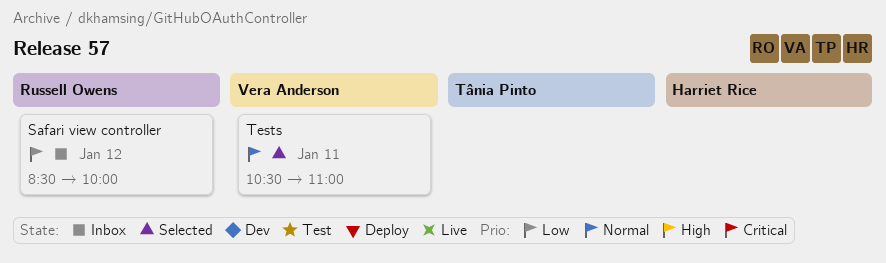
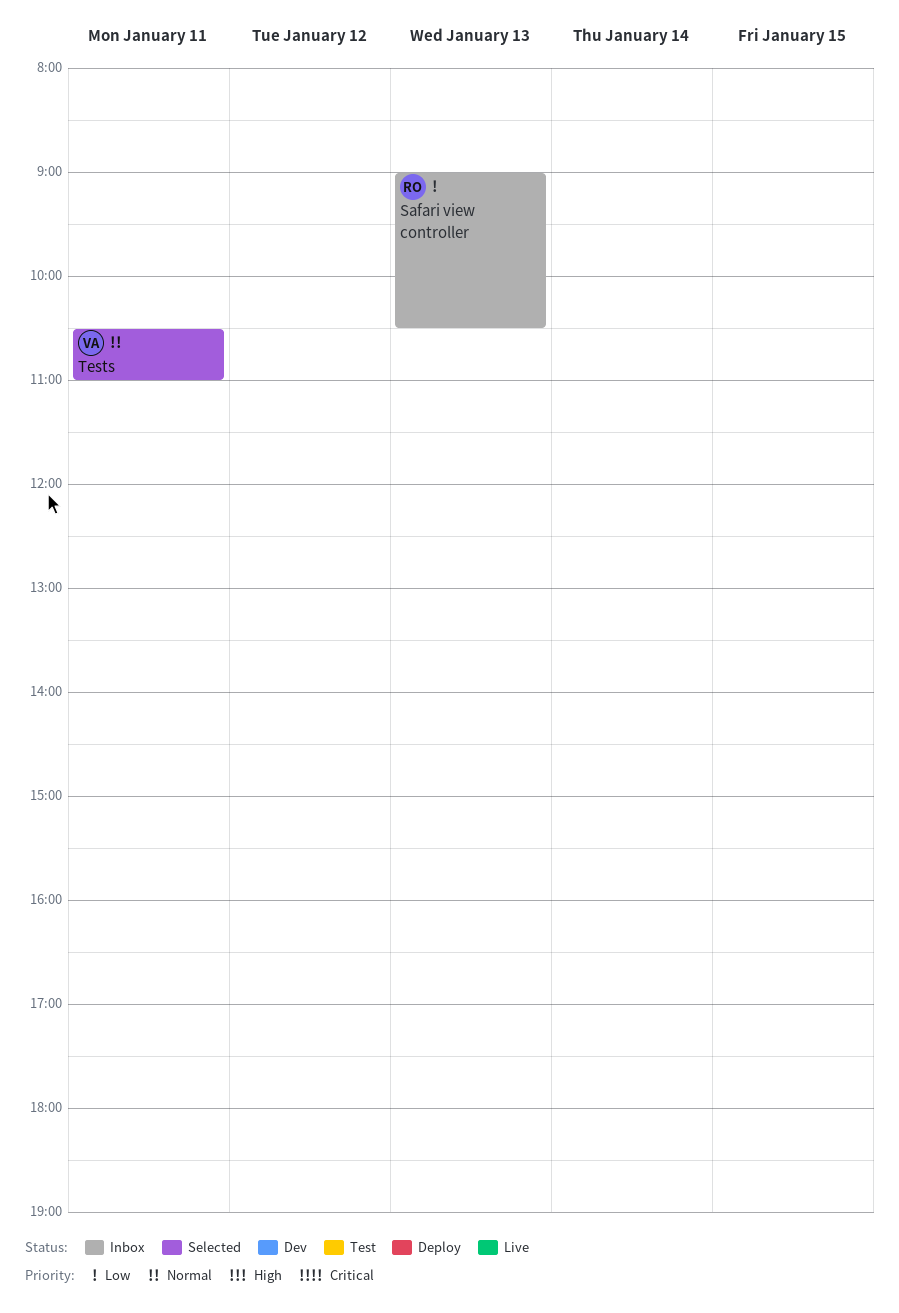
Safari view controller, day: Jan 12 -> Jan 13
Safari view controller, begins: 08:30 -> 09:00
Safari view controller, ends: 10:00 -> 10:30

